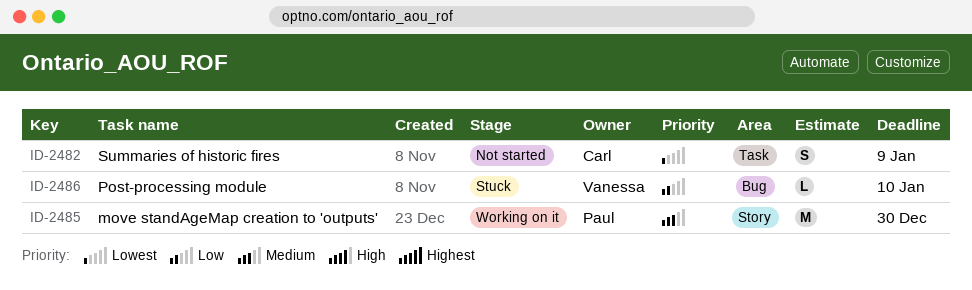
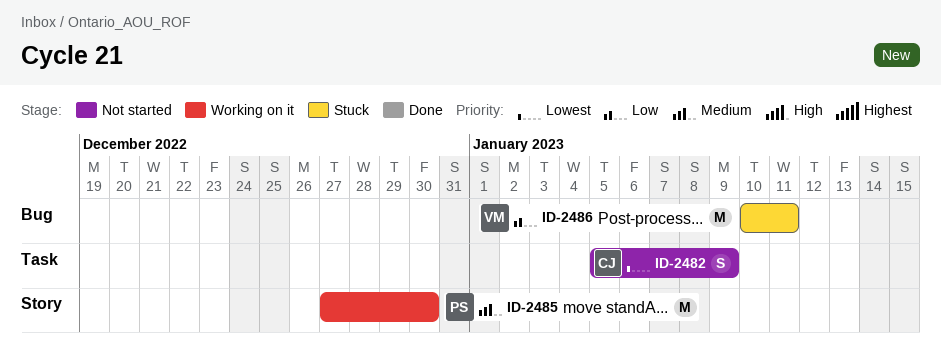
ID-2486, estimate: L -> M
ID-2486, due: Jan 10 -> Jan 11

